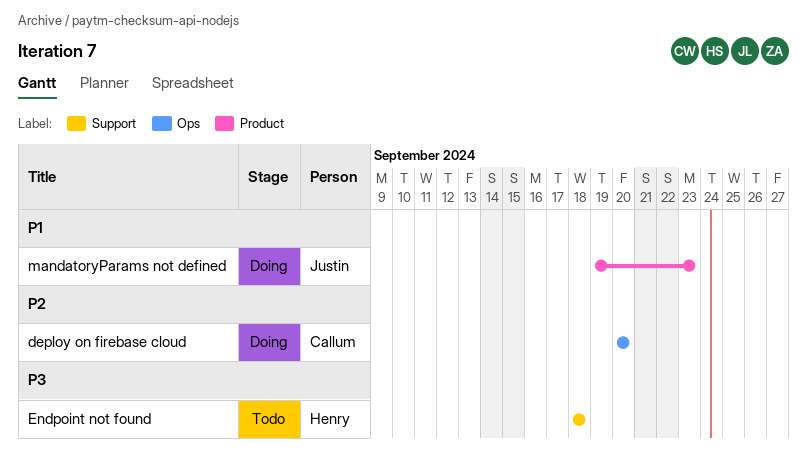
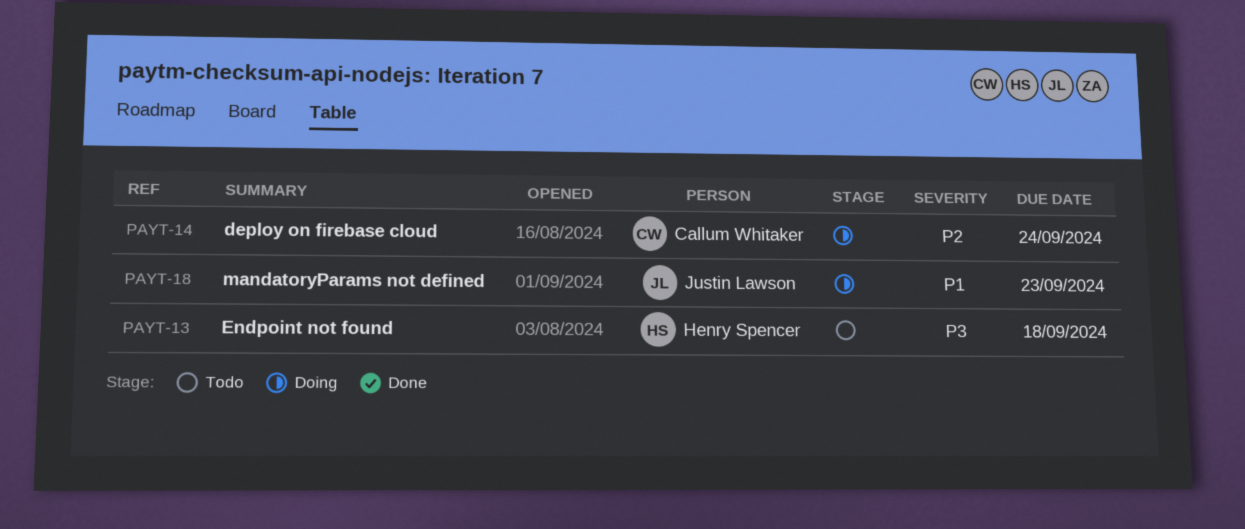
deploy on firebase cloud, due: Sep 20 -> Sep 24

